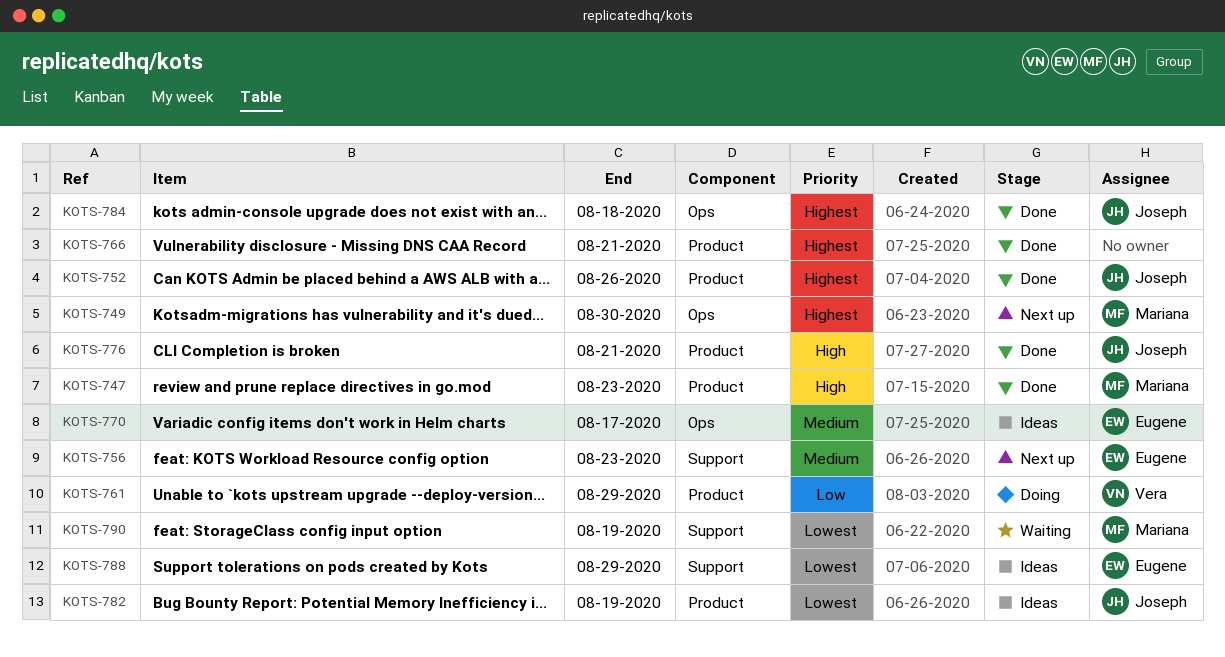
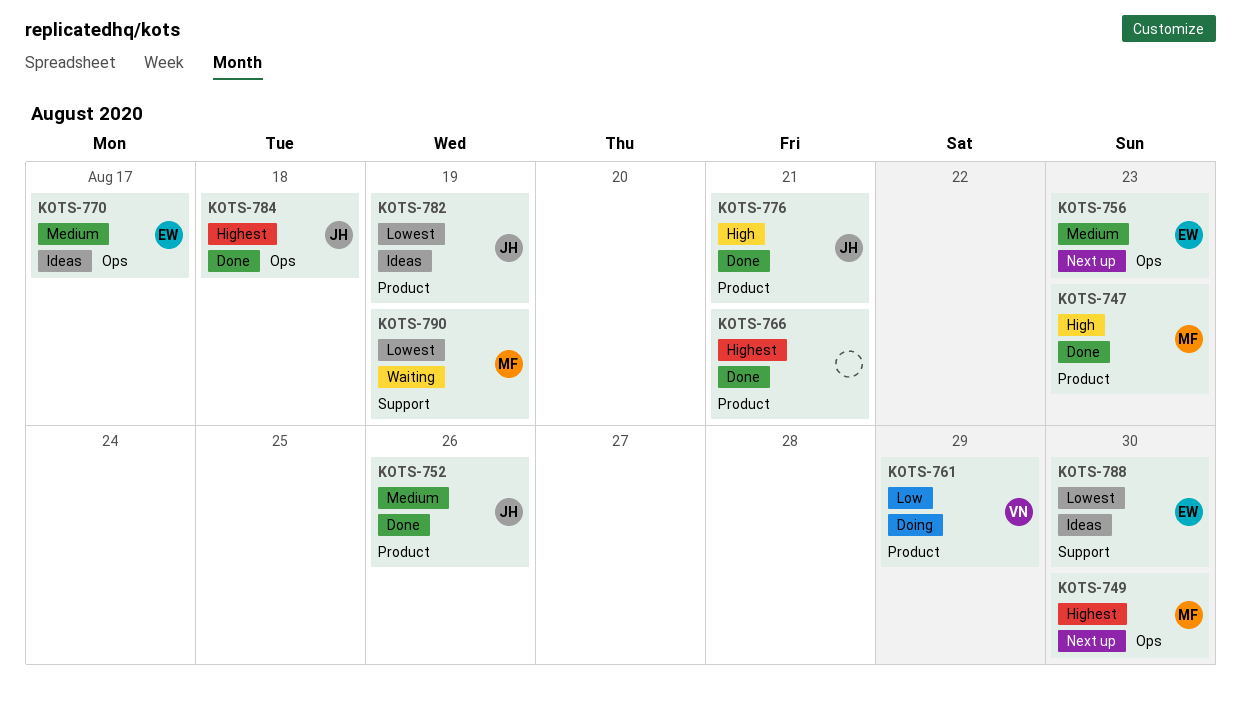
KOTS-752, priority: Highest -> Medium
KOTS-756, label: Support -> Ops
KOTS-788, due: Aug 29 -> Aug 30

